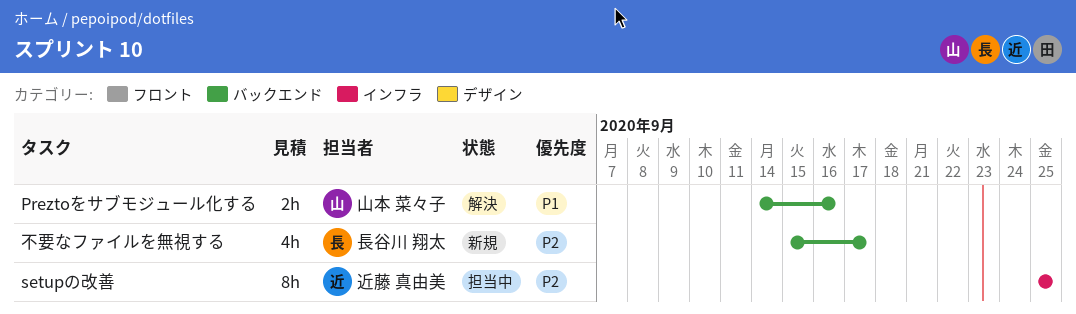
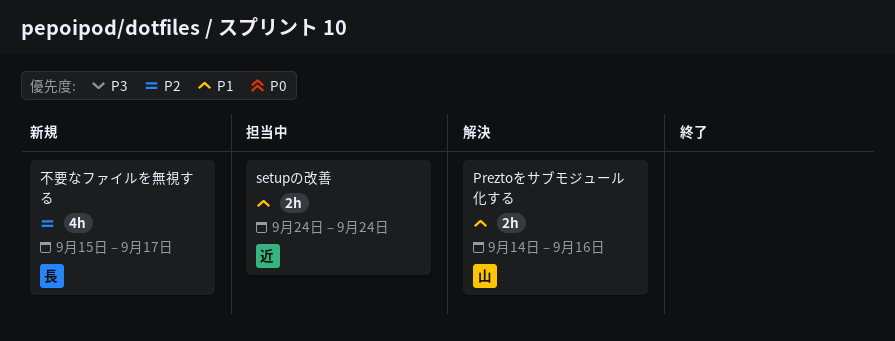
setupの改善, priority: P2 -> P1
setupの改善, estimate: 8h -> 2h
setupの改善, start: Sep 25 -> Sep 24
setupの改善, due: Sep 25 -> Sep 24

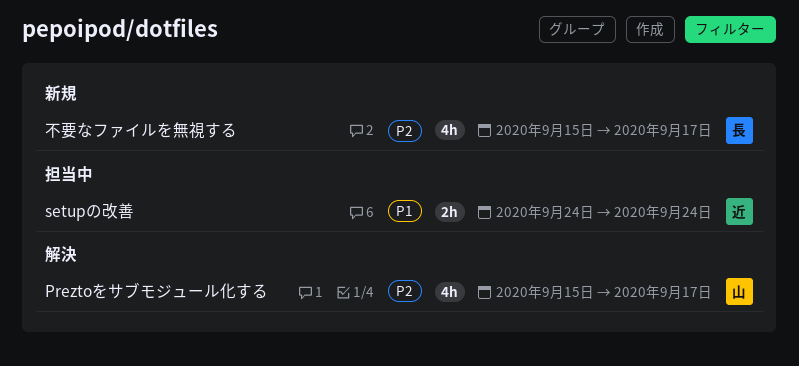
Preztoをサブモジュール化する, priority: P1 -> P2
Preztoをサブモジュール化する, estimate: 2h -> 4h
Preztoをサブモジュール化する, start: Sep 14 -> Sep 15
Preztoをサブモジュール化する, due: Sep 16 -> Sep 17

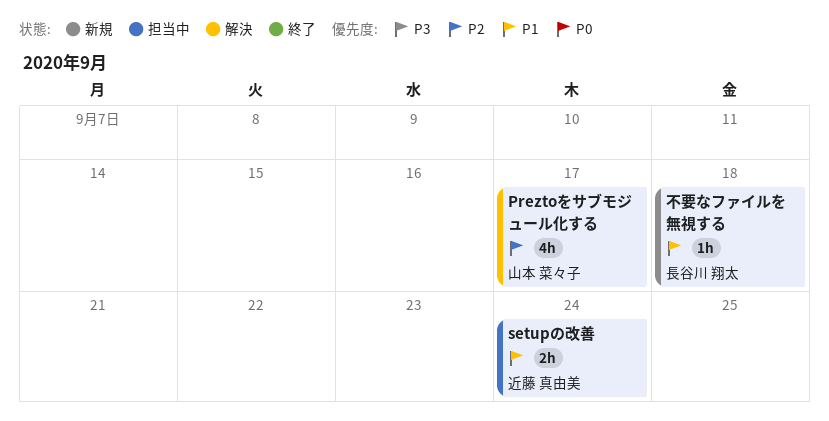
不要なファイルを無視する, priority: P2 -> P1
不要なファイルを無視する, estimate: 4h -> 1h
不要なファイルを無視する, due: Sep 17 -> Sep 18

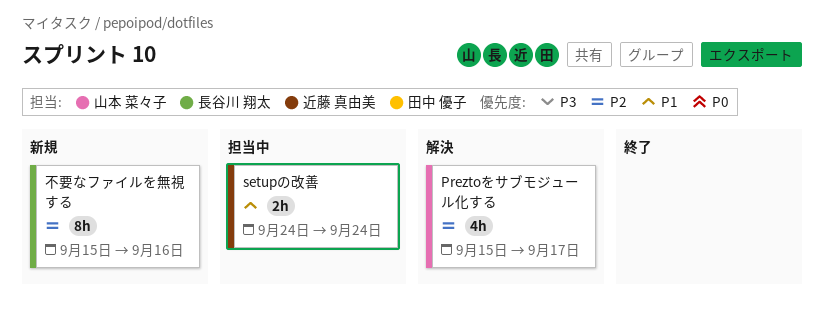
不要なファイルを無視する, priority: P1 -> P2
不要なファイルを無視する, estimate: 1h -> 8h
不要なファイルを無視する, due: Sep 18 -> Sep 16

